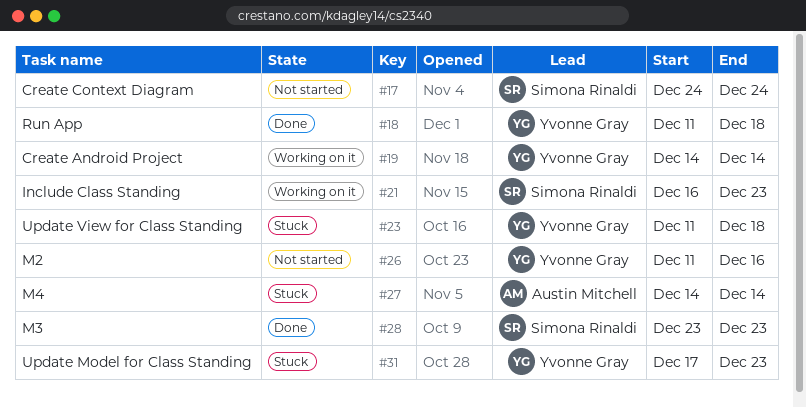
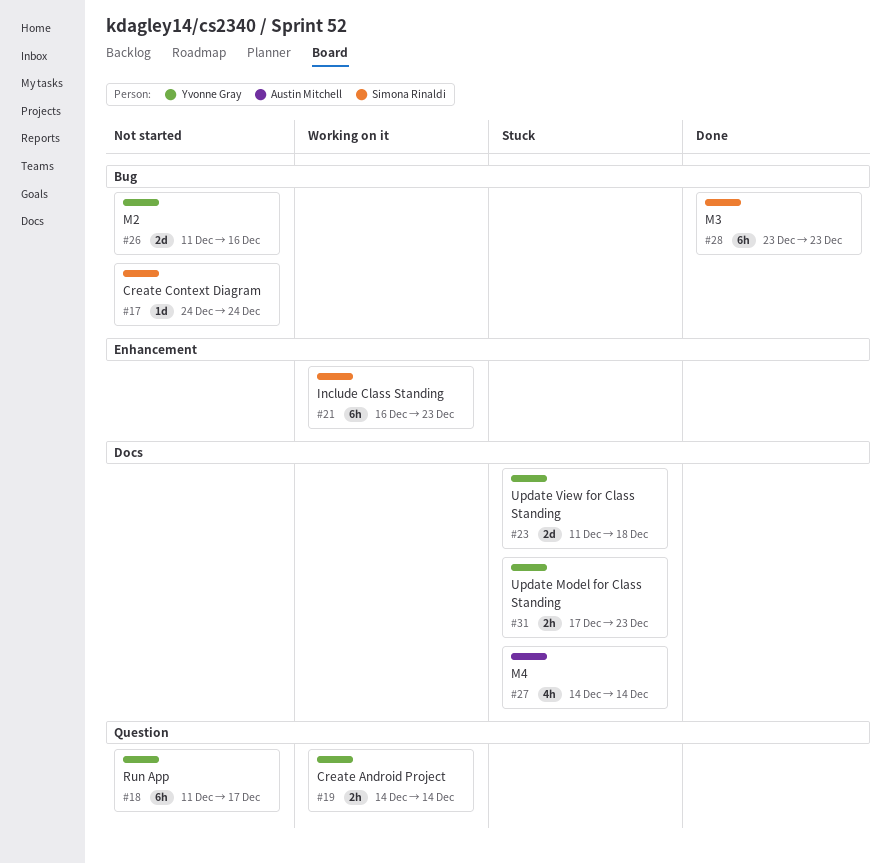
#18, status: Done -> Not started
#18, due: Dec 18 -> Dec 17

